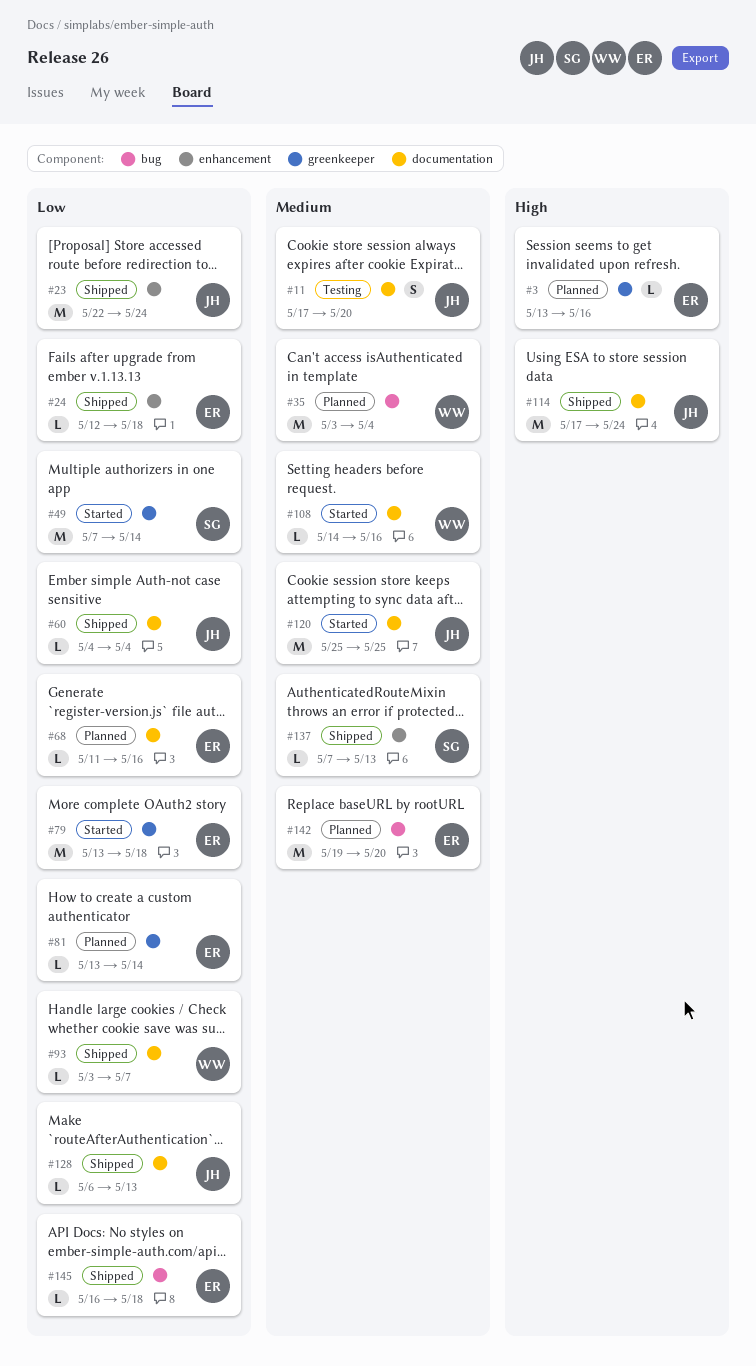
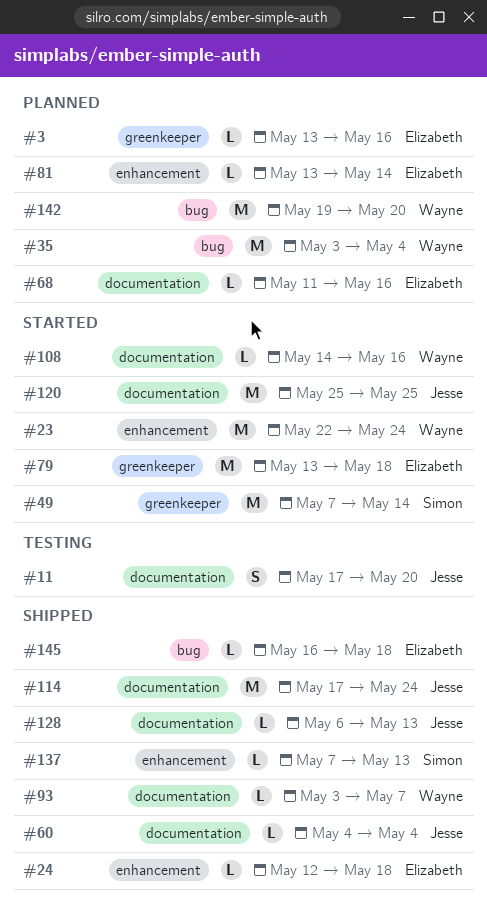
#23, status: Shipped -> Started
#23, owner: Jesse -> Wayne
#81, label: greenkeeper -> enhancement
#142, owner: Elizabeth -> Wayne

